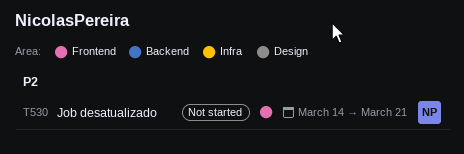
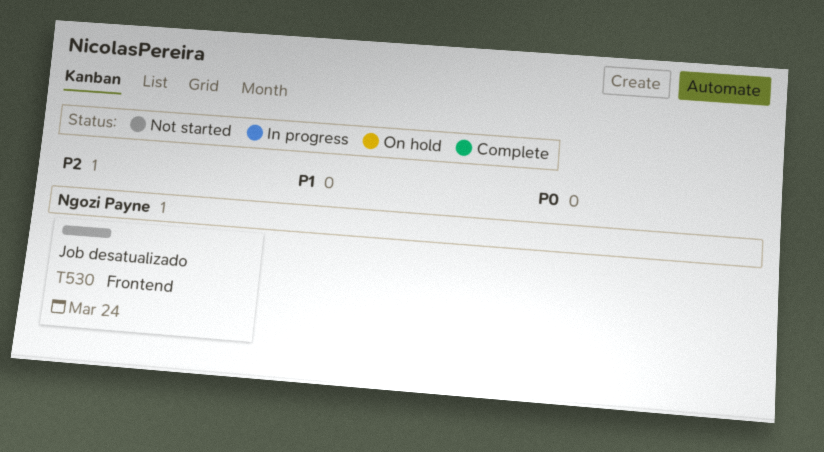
T530, due: Mar 21 -> Mar 24

